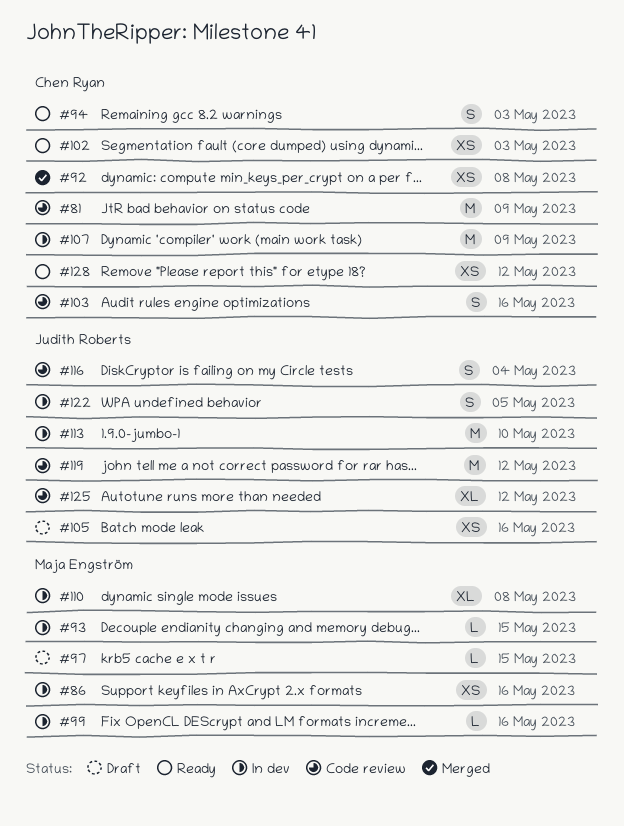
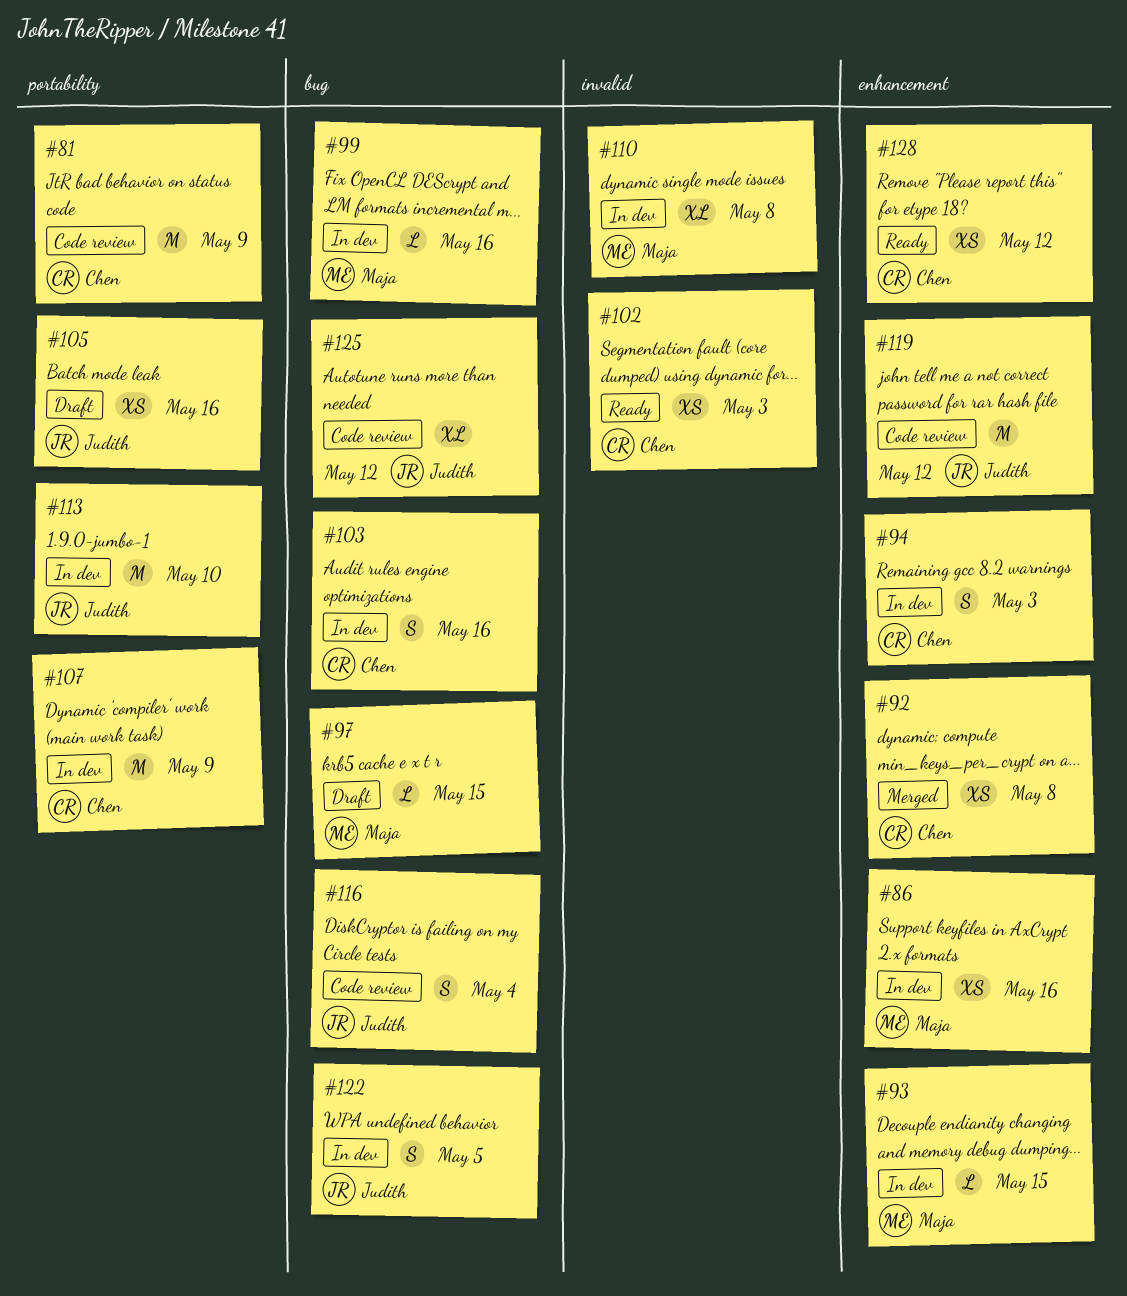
#94, status: Ready -> In dev
#103, status: Code review -> In dev

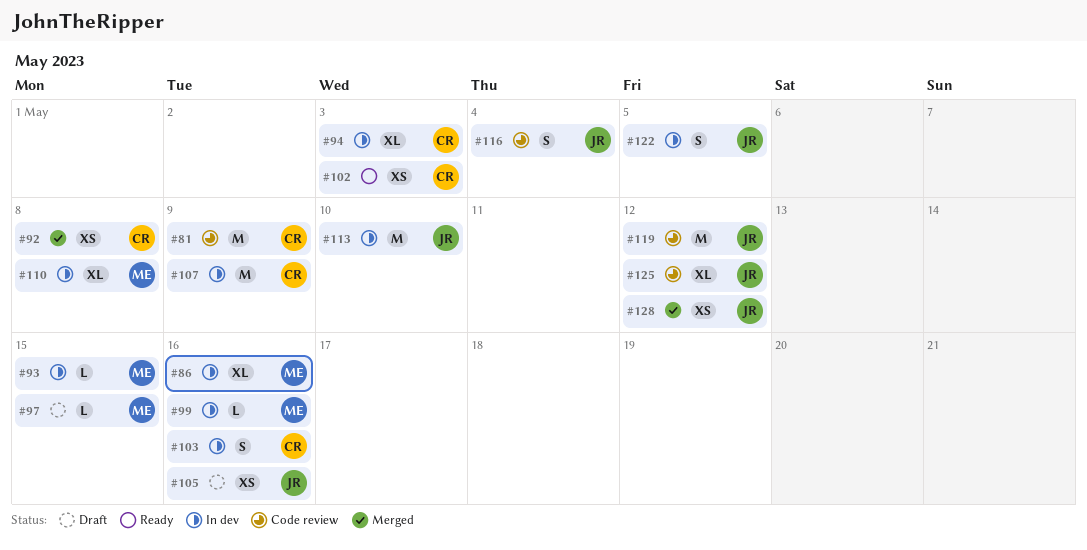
#86, estimate: XS -> XL
#94, estimate: S -> XL
#128, status: Ready -> Merged
#128, owner: Chen -> Judith

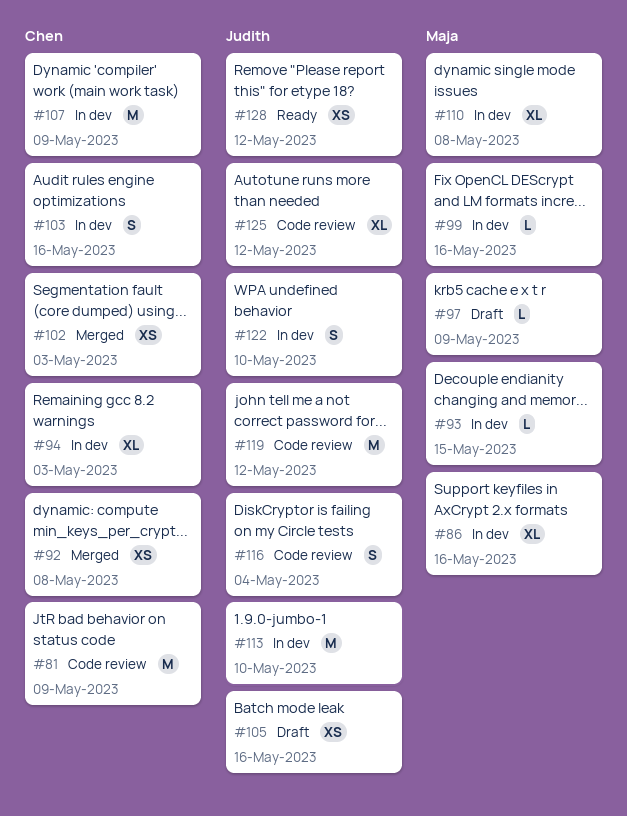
#97, due: May 15 -> May 9
#102, status: Ready -> Merged
#122, due: May 5 -> May 10
#128, status: Merged -> Ready

